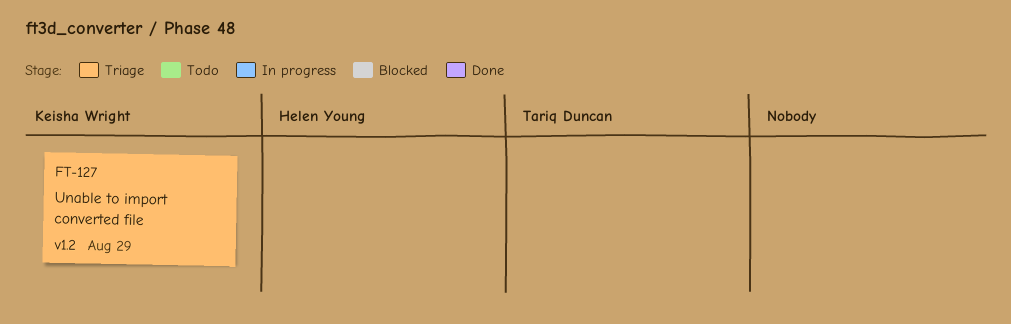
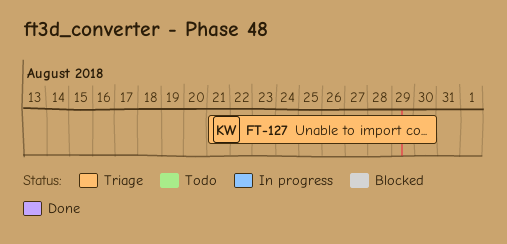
FT-127, due: Aug 29 -> Aug 30

